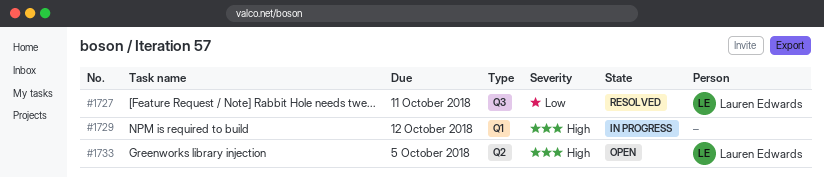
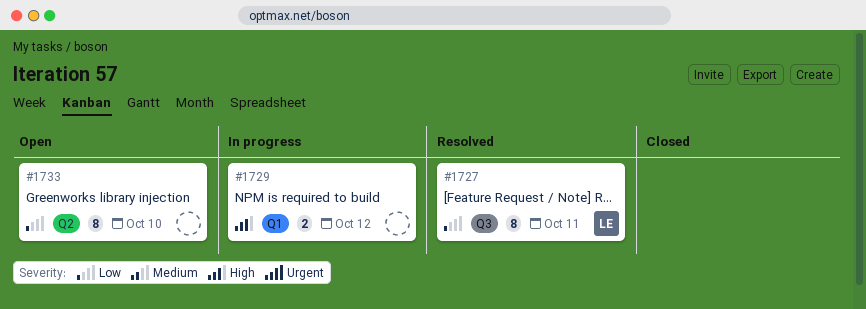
#1733, owner: Lauren Edwards -> none
#1733, priority: High -> Low
#1733, due: Oct 5 -> Oct 10

